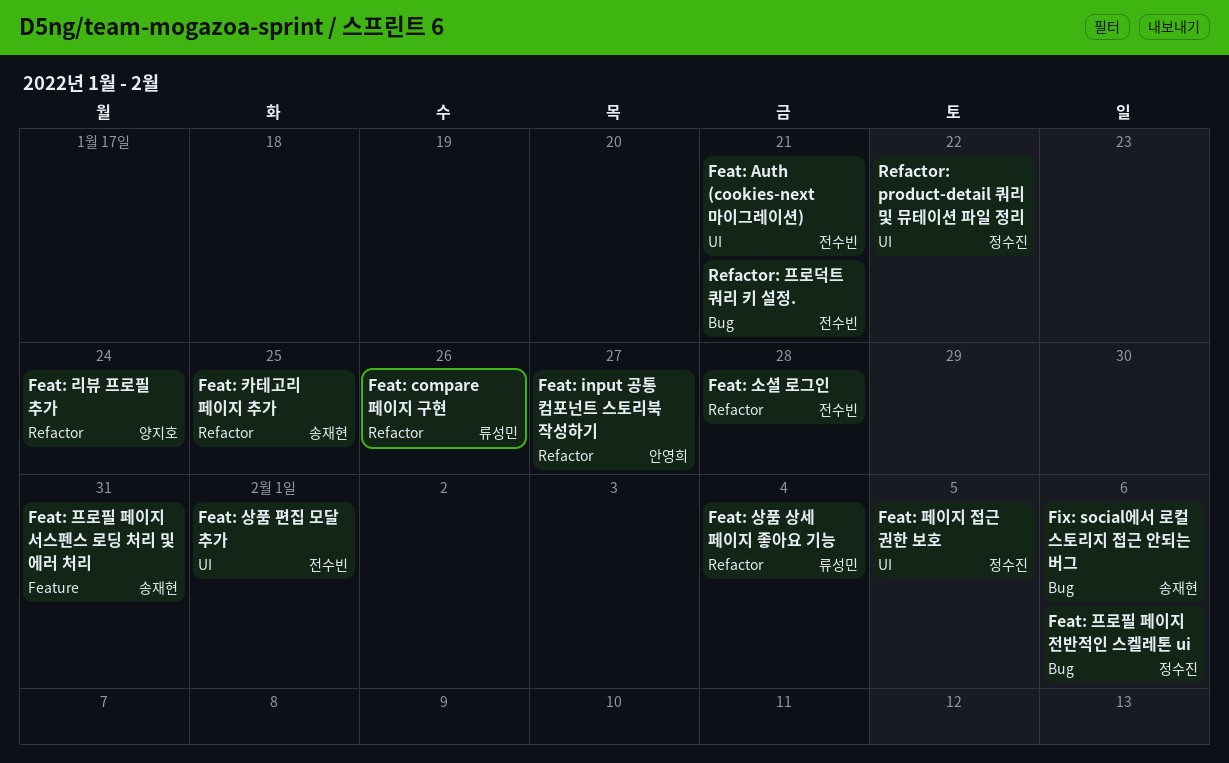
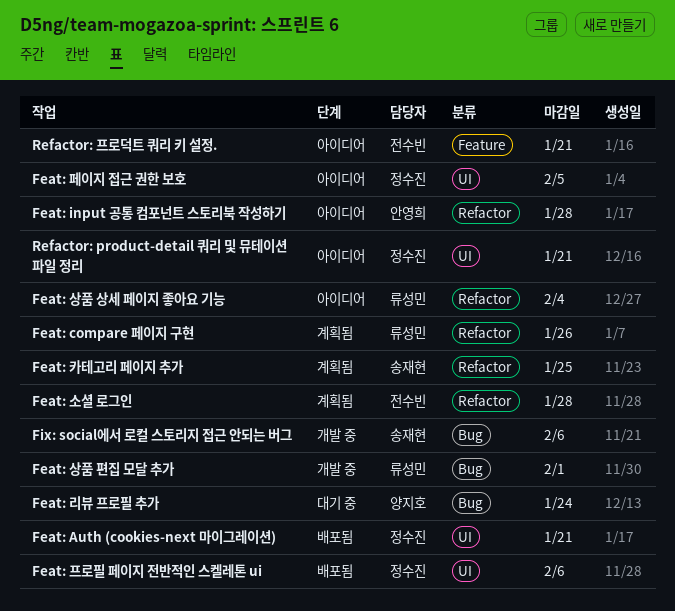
Feat: Auth (cookies-next 마이그레이션), owner: 전수빈 -> 정수진
Feat: input 공통 컴포넌트 스토리북 작성하기, due: Jan 27 -> Jan 28
Feat: 리뷰 프로필 추가, label: Refactor -> Bug
Feat: 상품 편집 모달 추가, owner: 전수빈 -> 류성민
Feat: 상품 편집 모달 추가, label: UI -> Bug
Feat: 프로필 페이지 서스펜스 로딩 처리 및 에러 처리: present -> none
Feat: 프로필 페이지 전반적인 스켈레톤 ui, label: Bug -> UI
Refactor: product-detail 쿼리 및 뮤테이션 파일 정리, due: Jan 22 -> Jan 21
Refactor: 프로덕트 쿼리 키 설정., label: Bug -> Feature

